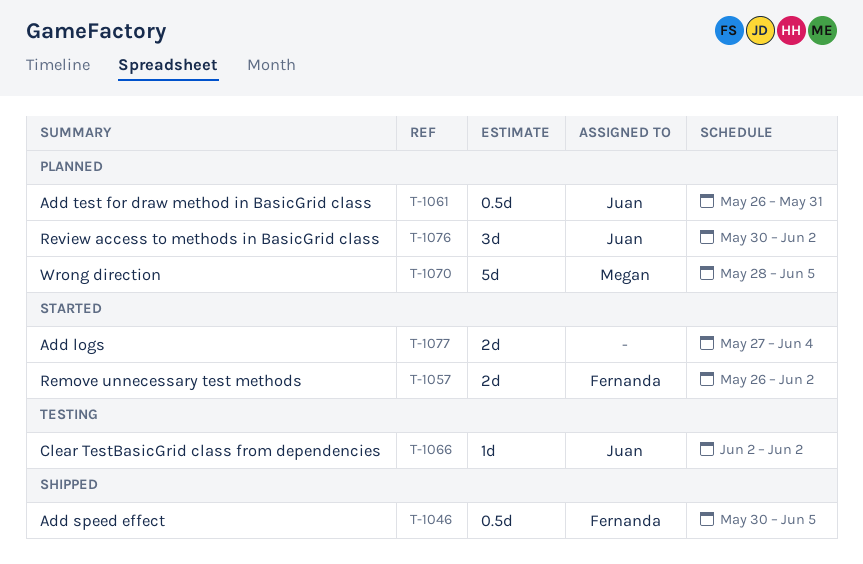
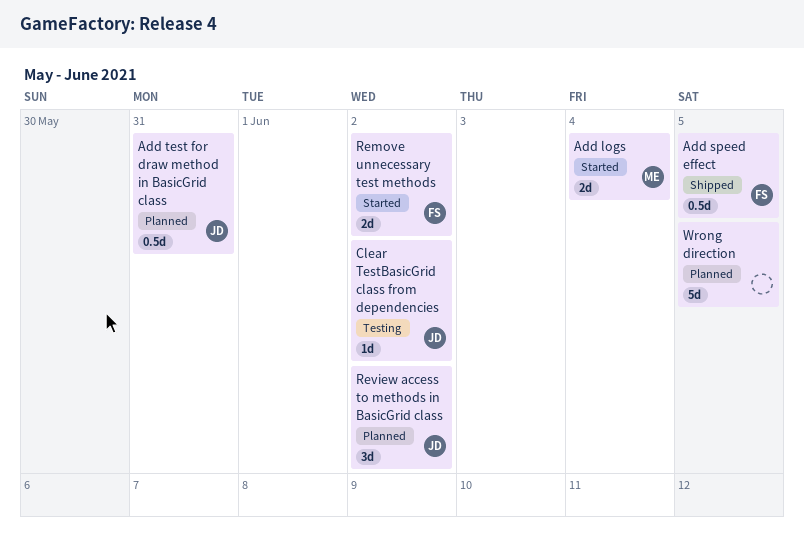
Add logs, owner: none -> Megan
Wrong direction, owner: Megan -> none

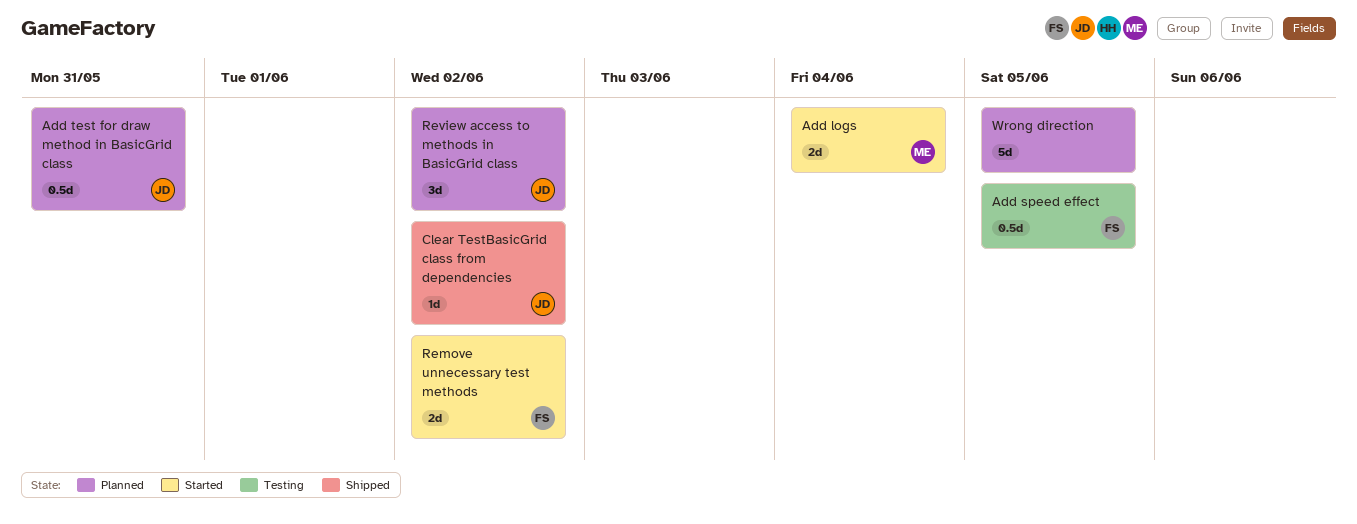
Add speed effect, status: Shipped -> Testing
Clear TestBasicGrid class from dependencies, status: Testing -> Shipped

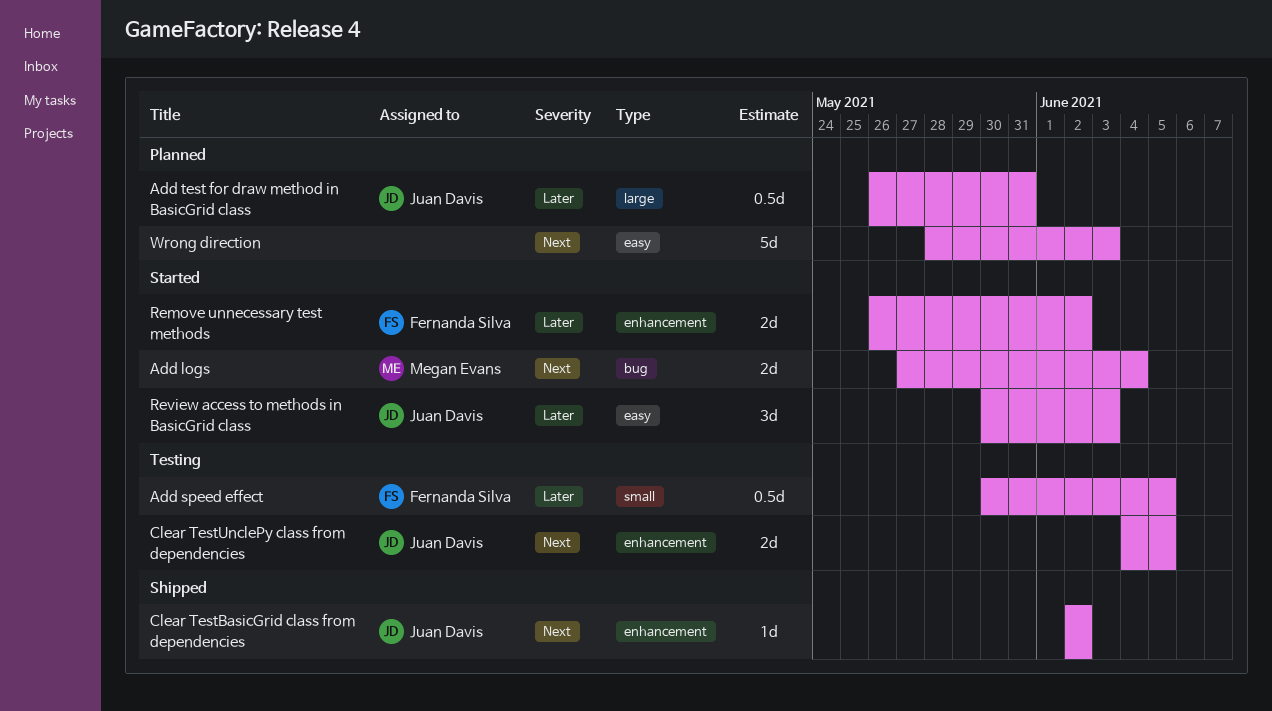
Clear TestUnclePy class from dependencies: none -> present
Review access to methods in BasicGrid class, status: Planned -> Started
Review access to methods in BasicGrid class, due: Jun 2 -> Jun 3
Wrong direction, due: Jun 5 -> Jun 3

